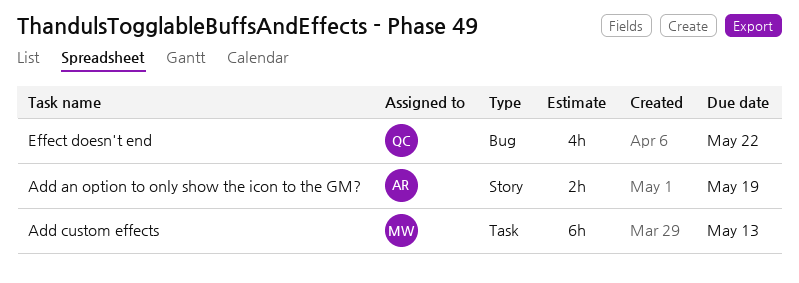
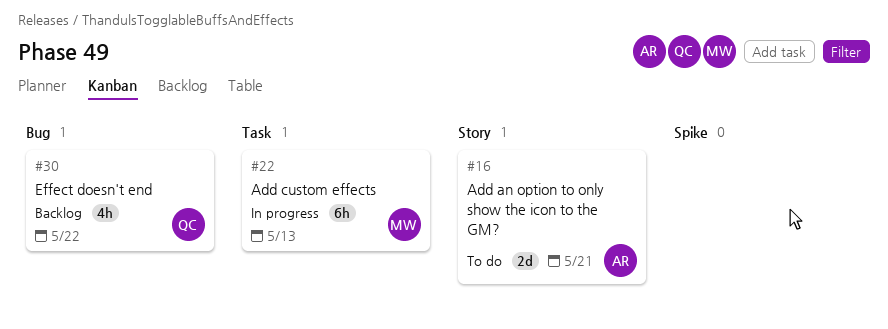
Add an option to only show the icon to the GM?, estimate: 2h -> 2d
Add an option to only show the icon to the GM?, due: May 19 -> May 21

